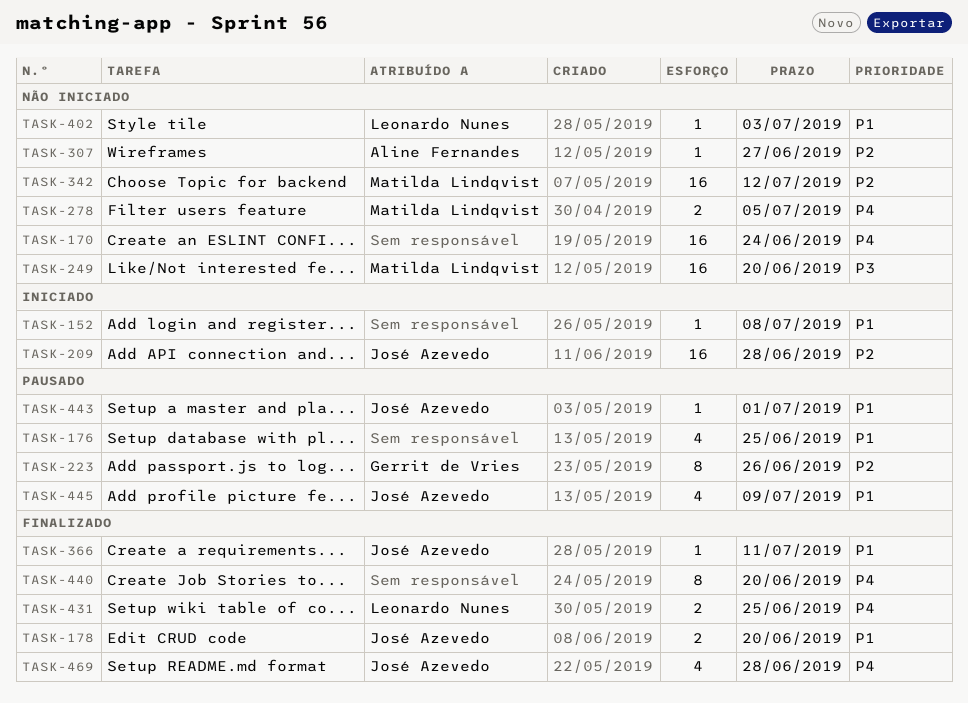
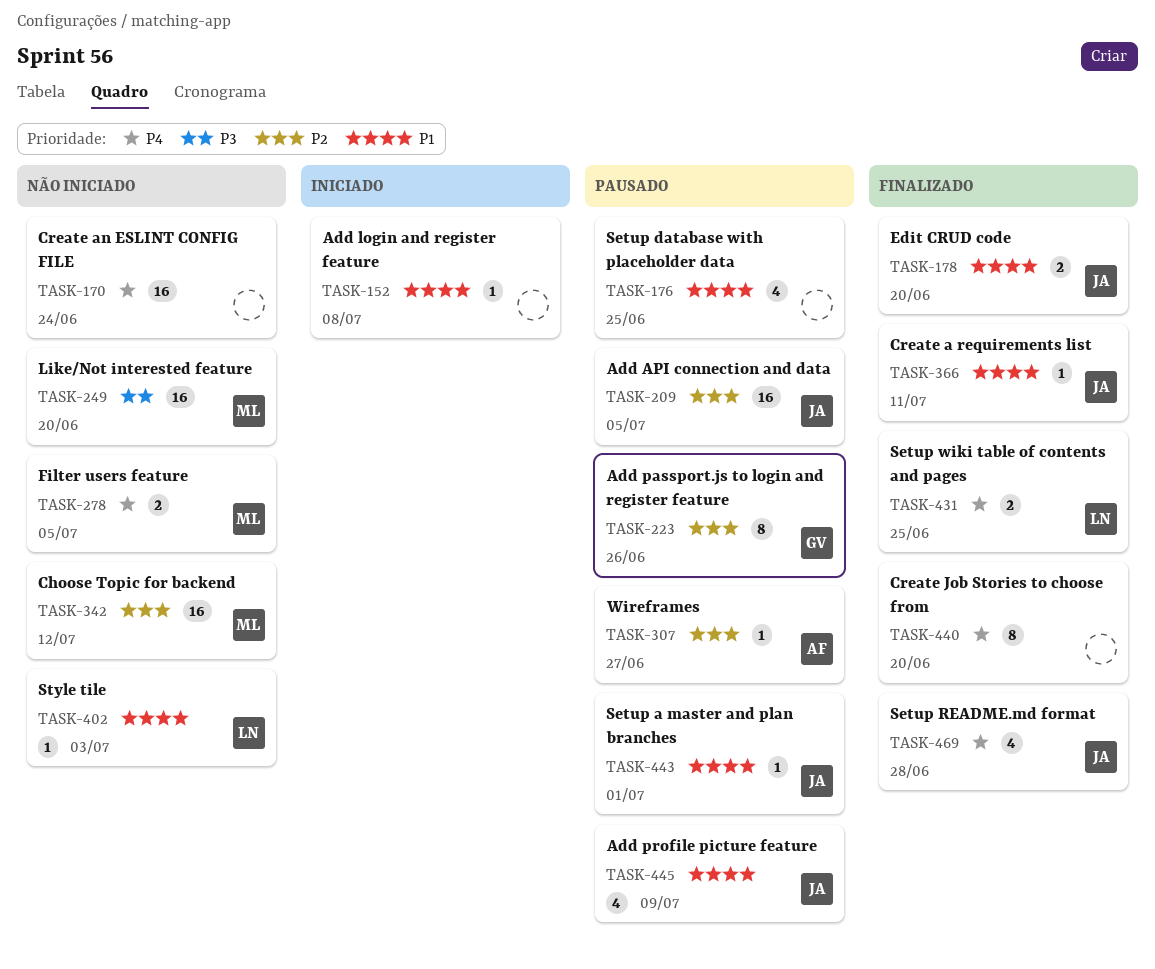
TASK-209, status: Iniciado -> Pausado
TASK-209, due: Jun 28 -> Jul 5
TASK-307, status: Não iniciado -> Pausado

